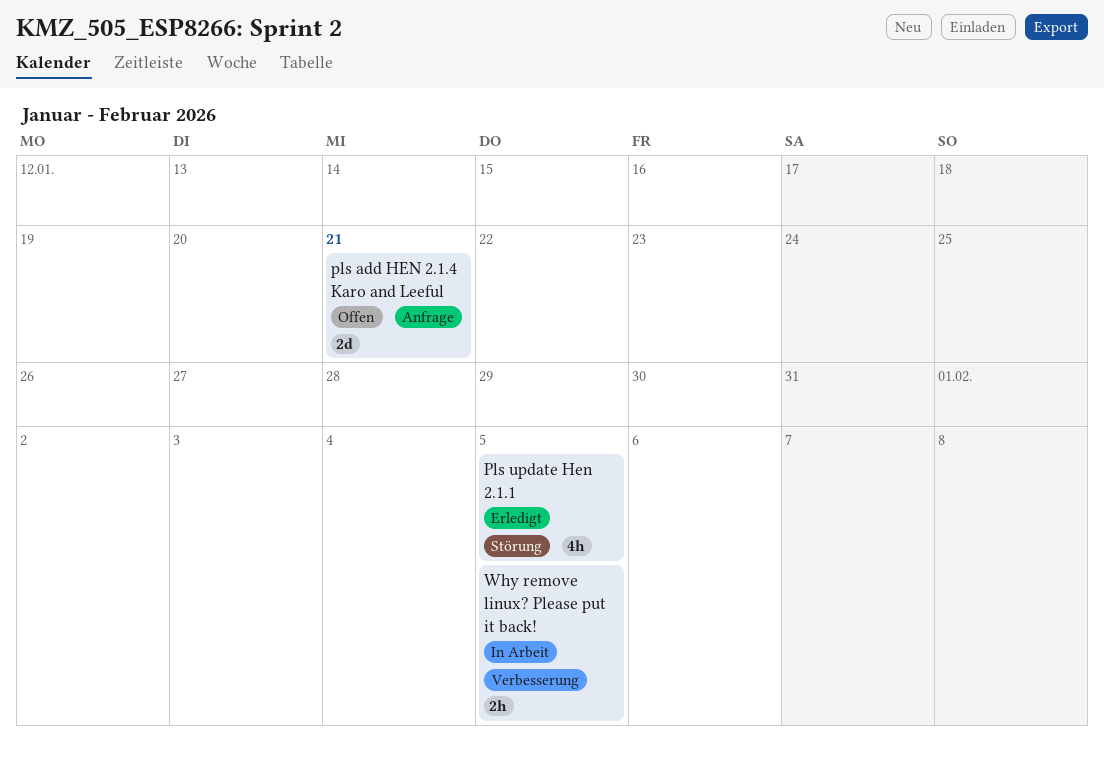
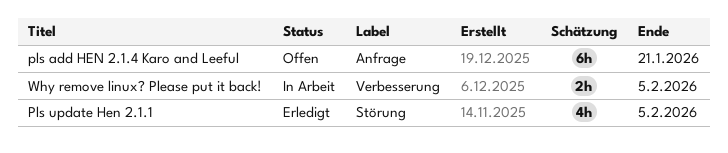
pls add HEN 2.1.4 Karo and Leeful, estimate: 2d -> 6h

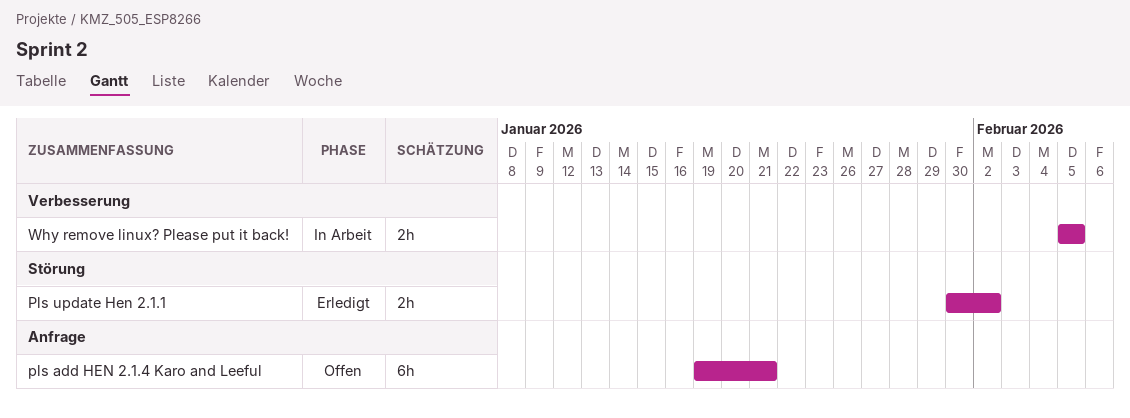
Pls update Hen 2.1.1, estimate: 4h -> 2h
Pls update Hen 2.1.1, due: Feb 5 -> Feb 2

